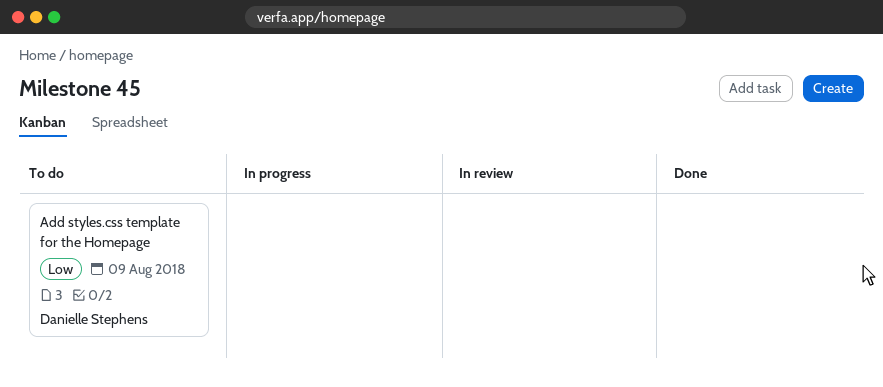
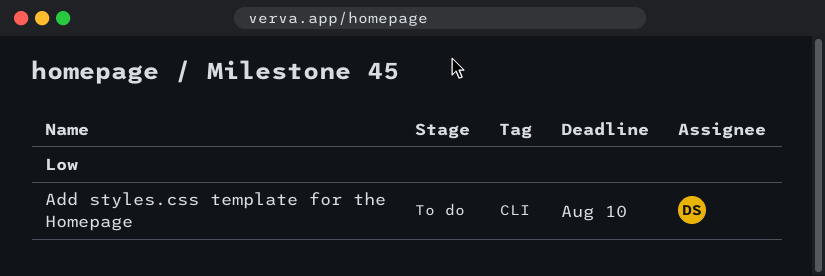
Add styles.css template for the Homepage, due: Aug 9 -> Aug 10

